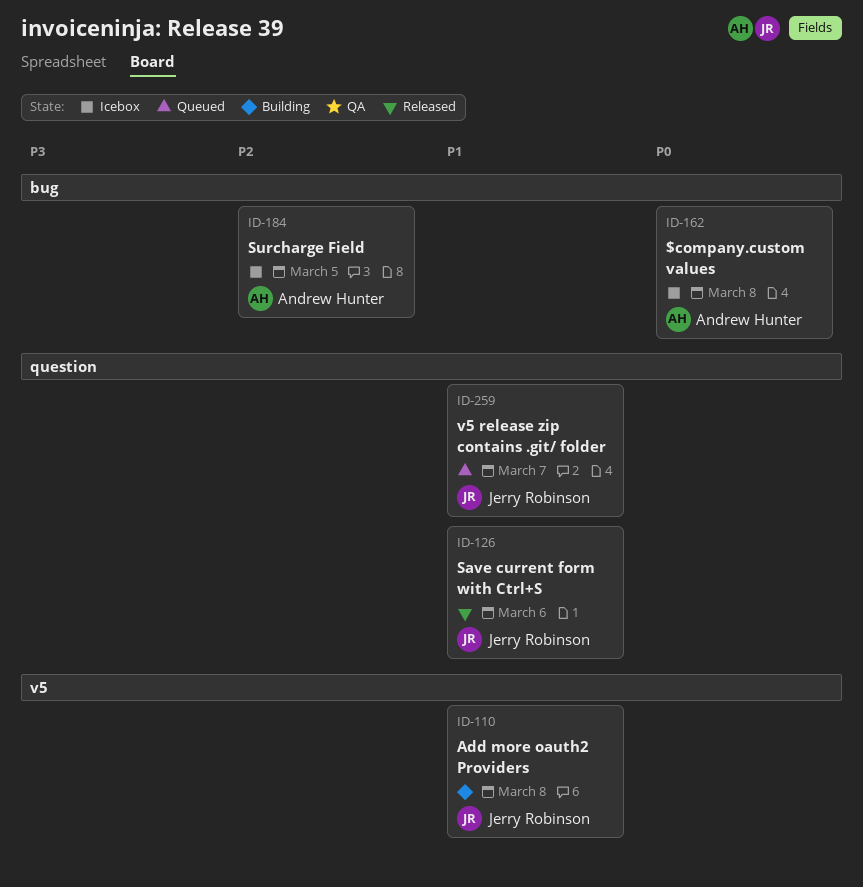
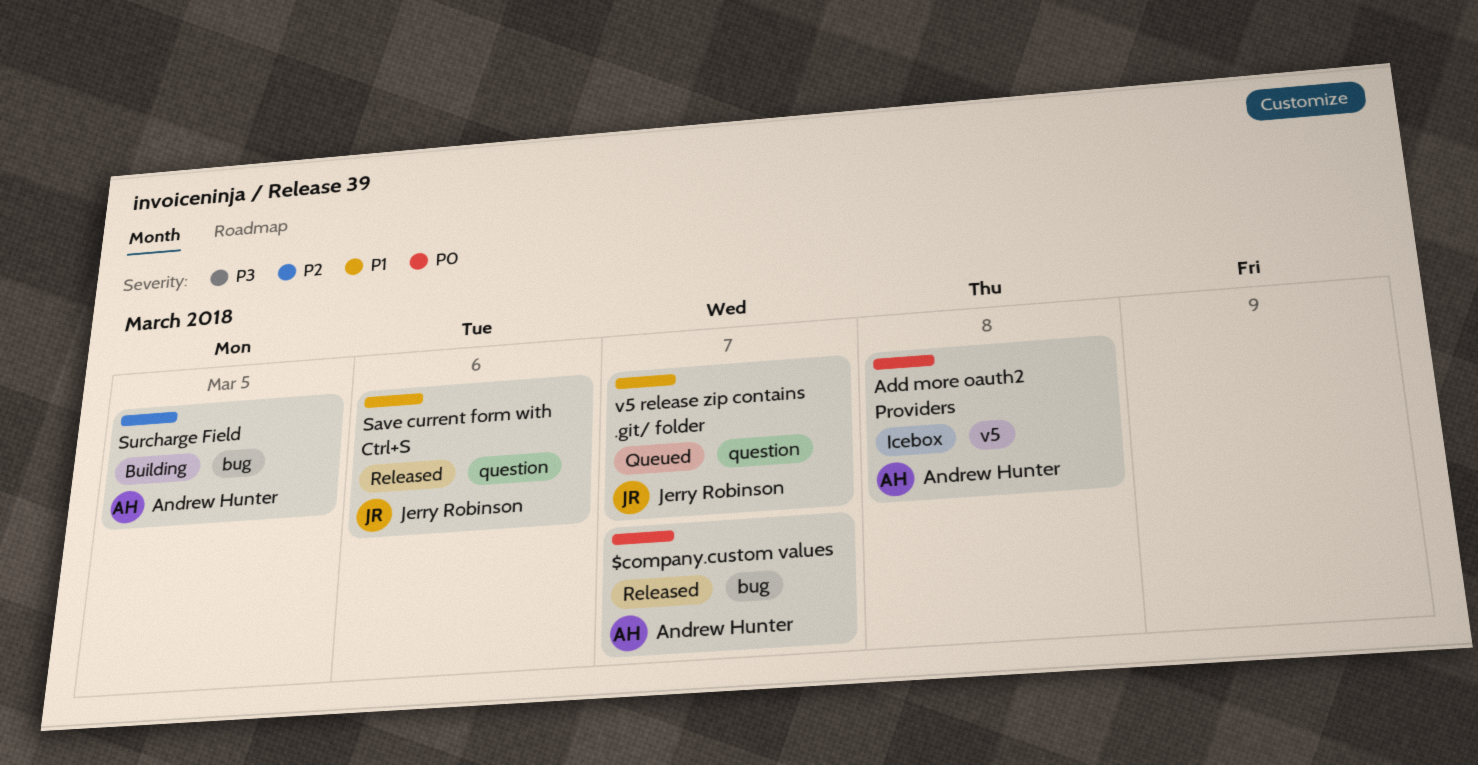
$company.custom values, status: Icebox -> Released
$company.custom values, due: Mar 8 -> Mar 7
Add more oauth2 Providers, status: Building -> Icebox
Add more oauth2 Providers, owner: Jerry Robinson -> Andrew Hunter
Add more oauth2 Providers, priority: P1 -> P0
Surcharge Field, status: Icebox -> Building

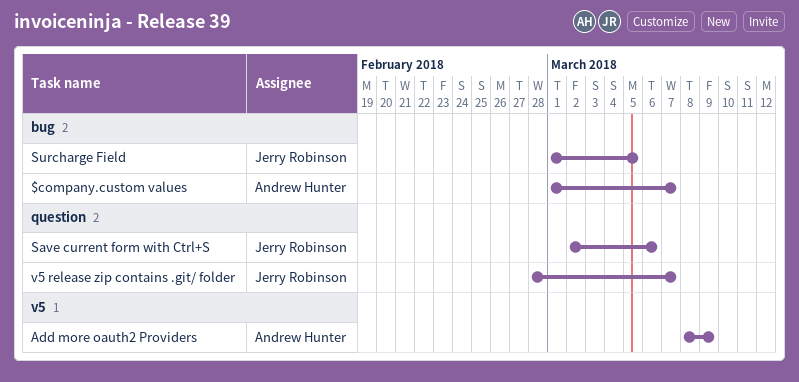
Add more oauth2 Providers, due: Mar 8 -> Mar 9
Surcharge Field, owner: Andrew Hunter -> Jerry Robinson

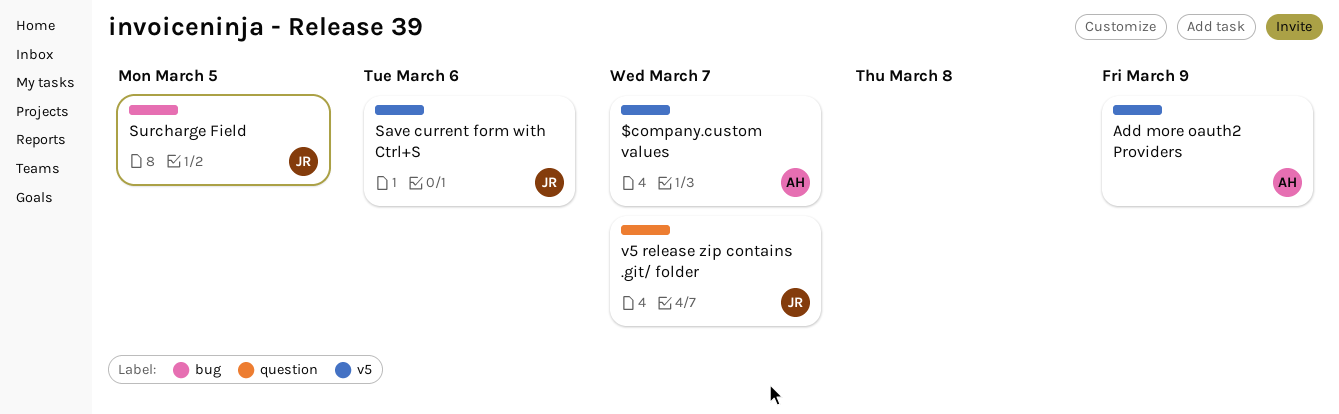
$company.custom values, label: bug -> v5
Save current form with Ctrl+S, label: question -> v5

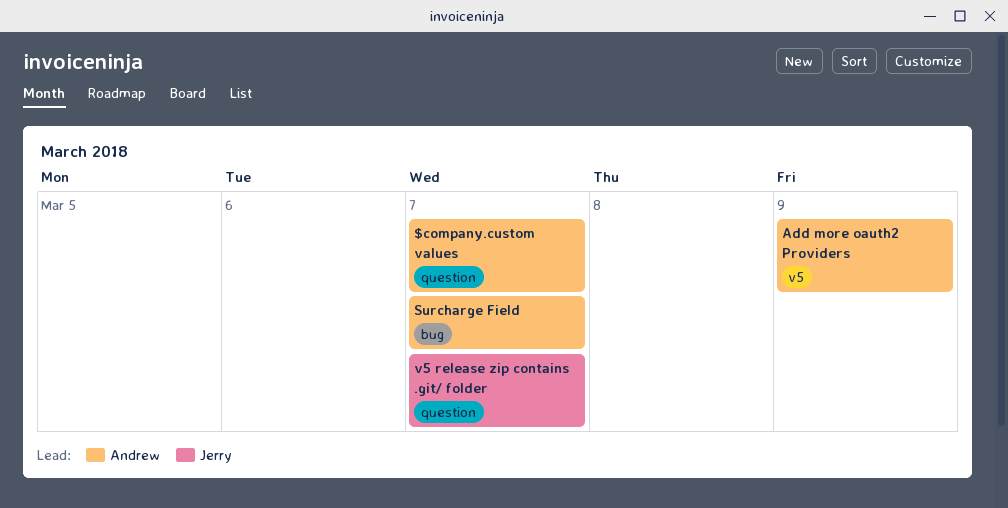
$company.custom values, label: v5 -> question
Save current form with Ctrl+S: present -> none
Surcharge Field, owner: Jerry -> Andrew
Surcharge Field, due: Mar 5 -> Mar 7

